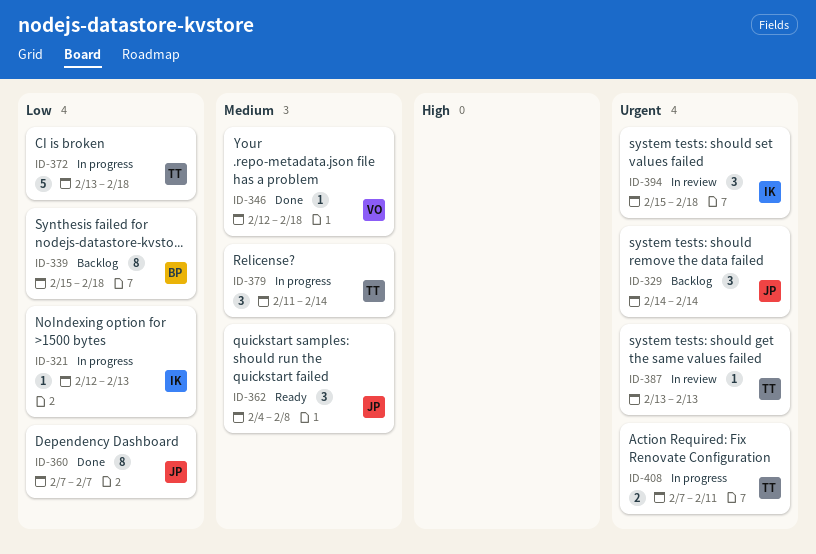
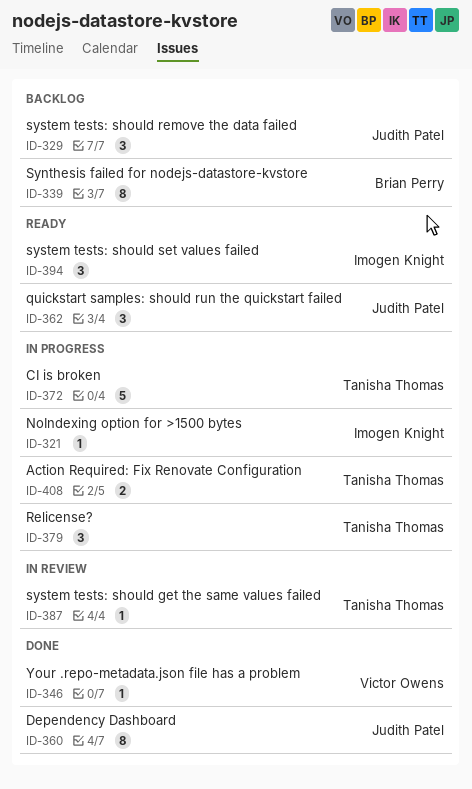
ID-394, status: In review -> Ready

